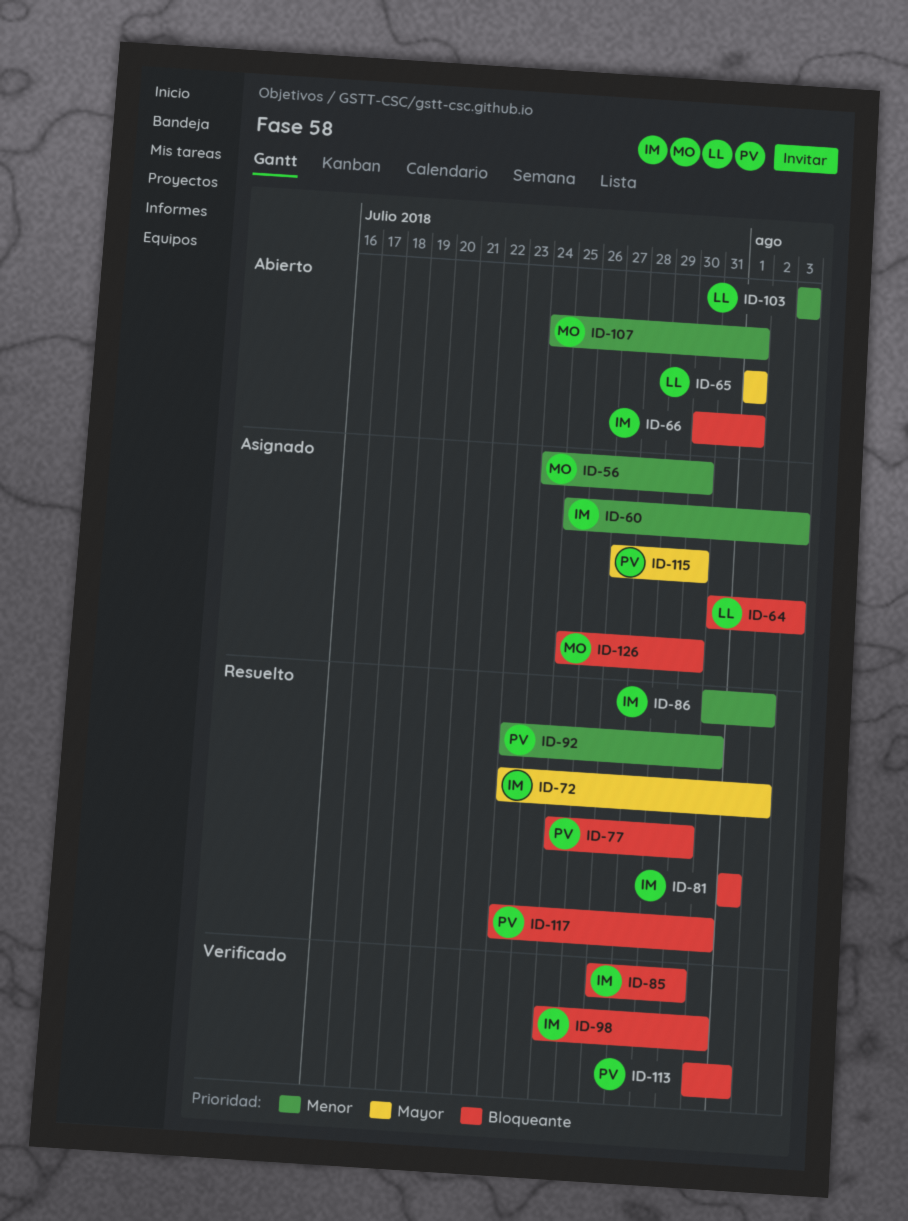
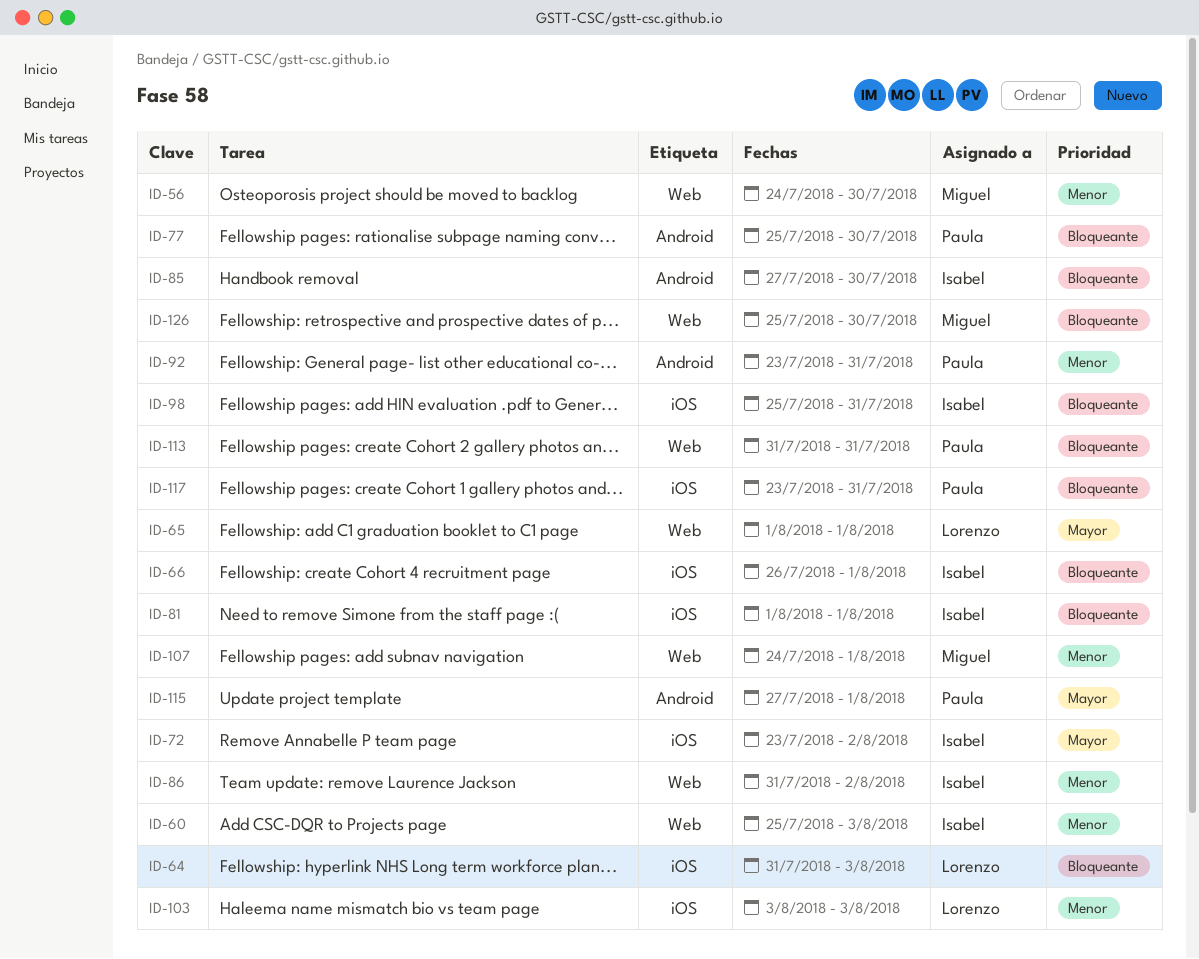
ID-66, start: Jul 30 -> Jul 26
ID-113, due: Aug 1 -> Jul 31
ID-115, due: Jul 30 -> Aug 1

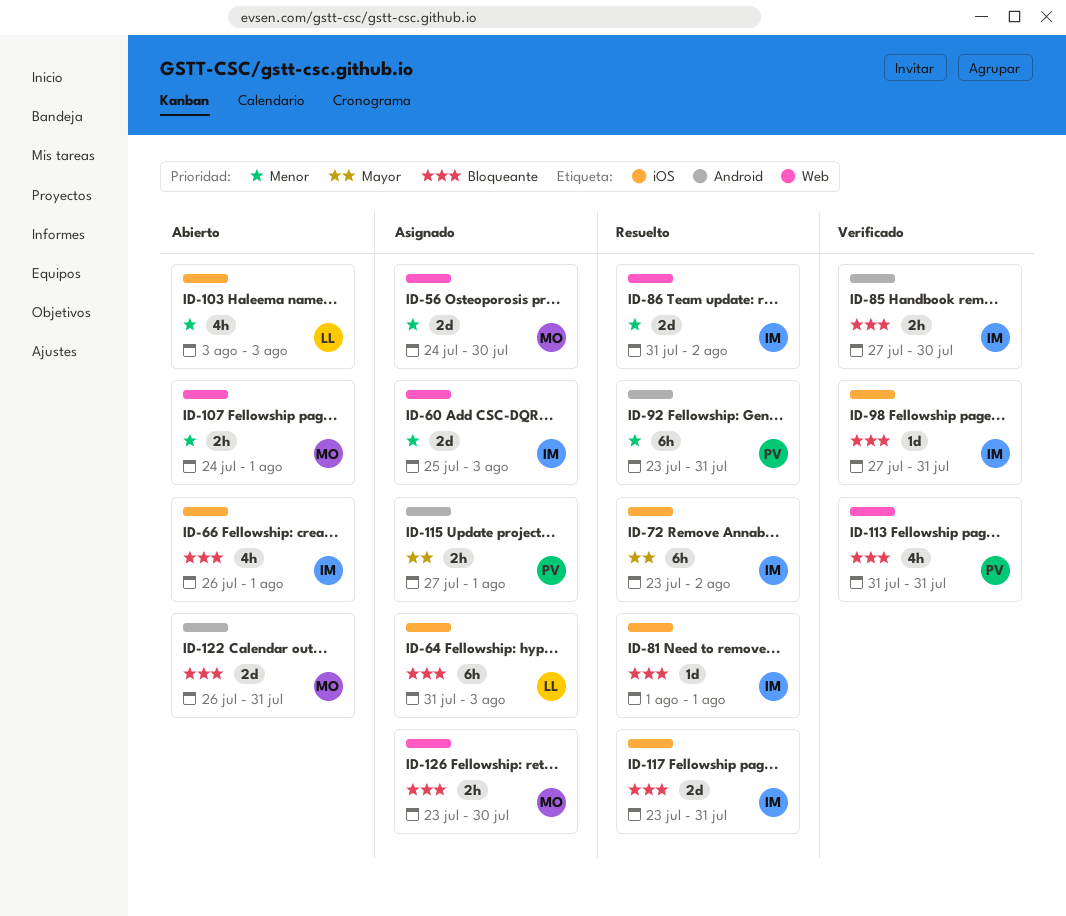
ID-65: present -> none
ID-77: present -> none
ID-98, start: Jul 25 -> Jul 27
ID-117, owner: Paula -> Isabel
ID-122: none -> present
ID-126, start: Jul 25 -> Jul 23

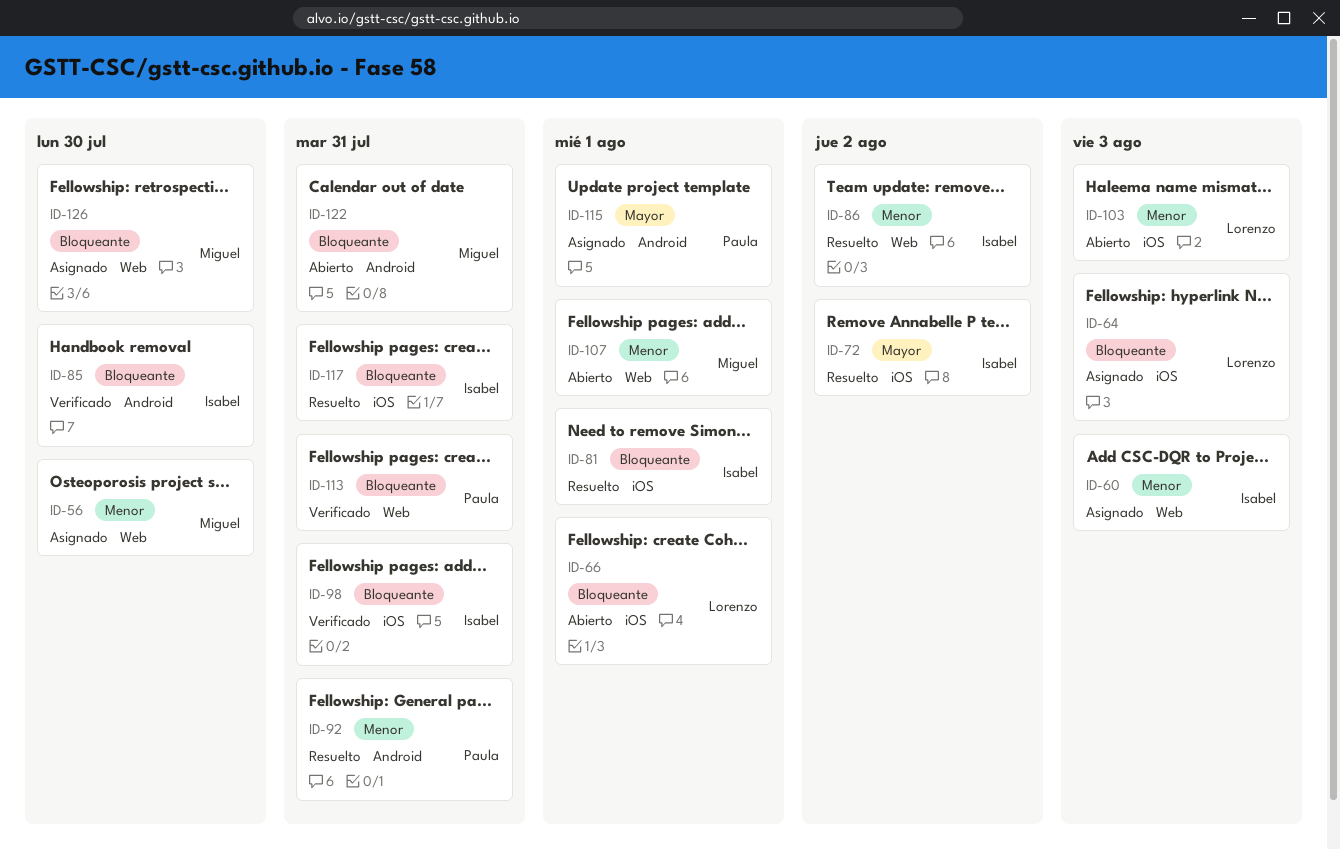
ID-66, owner: Isabel -> Lorenzo

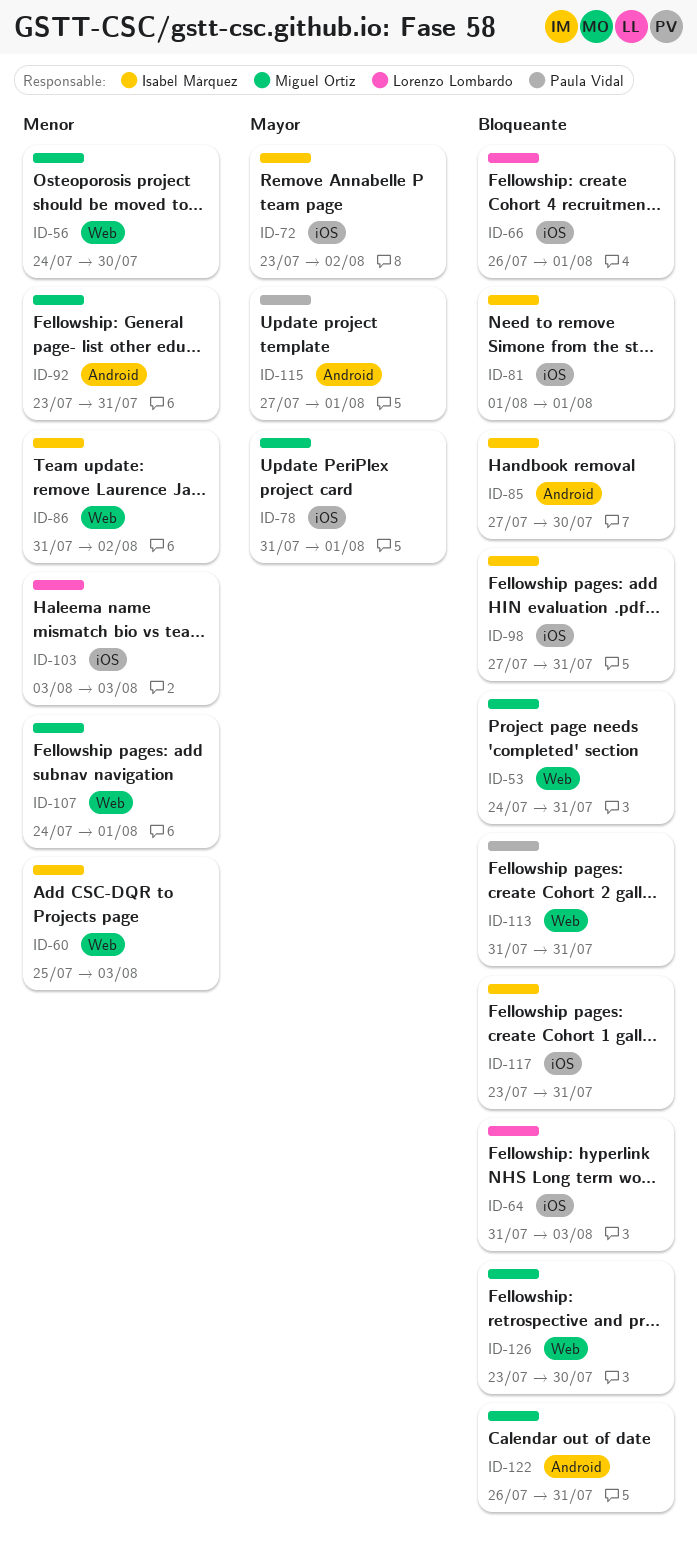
ID-53: none -> present
ID-78: none -> present
ID-92, owner: Paula Vidal -> Miguel Ortiz

